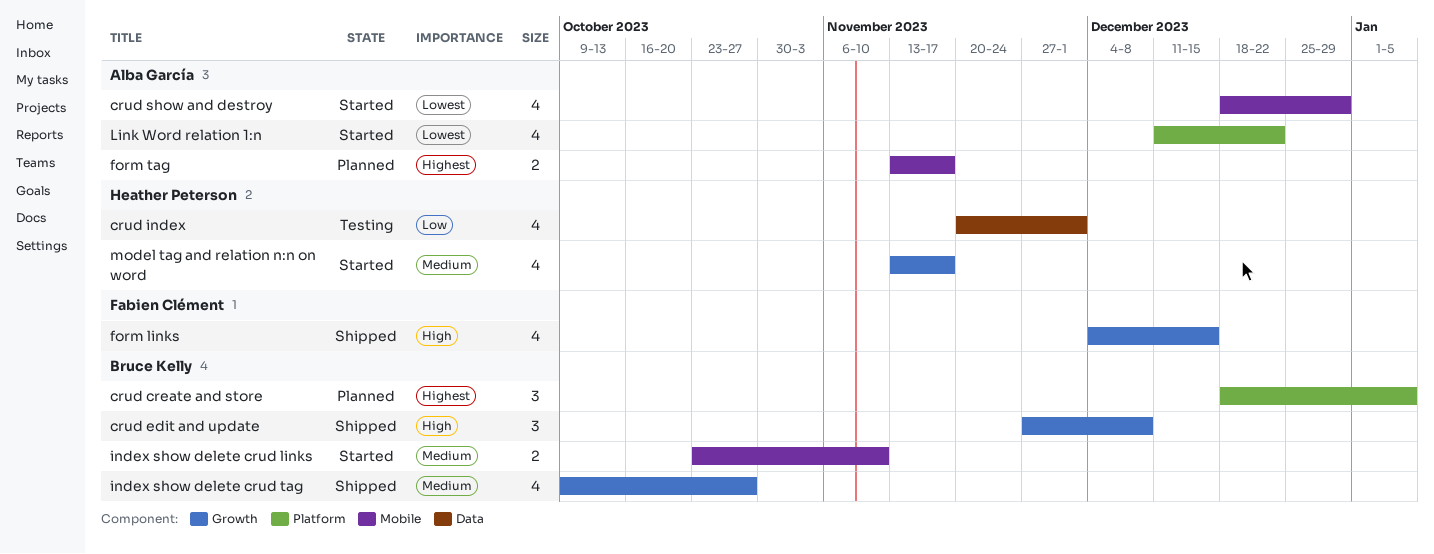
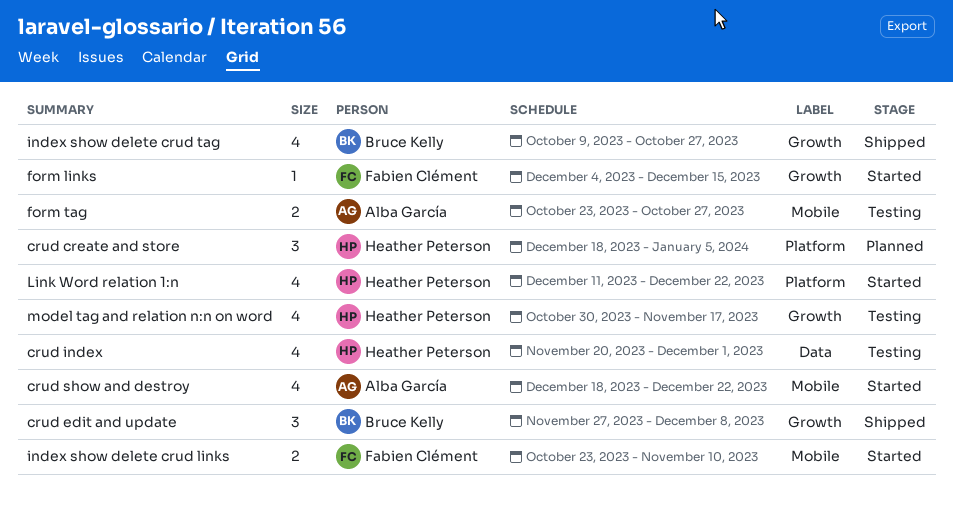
crud create and store, owner: Bruce Kelly -> Heather Peterson
crud show and destroy, due: Dec 29 -> Dec 22
form links, status: Shipped -> Started
form links, estimate: 4 -> 1
form tag, status: Planned -> Testing
form tag, start: Nov 13 -> Oct 23
form tag, due: Nov 17 -> Oct 27
index show delete crud links, owner: Bruce Kelly -> Fabien Clément
Link Word relation 1:n, owner: Alba García -> Heather Peterson
model tag and relation n:n on word, status: Started -> Testing
model tag and relation n:n on word, start: Nov 13 -> Oct 30

